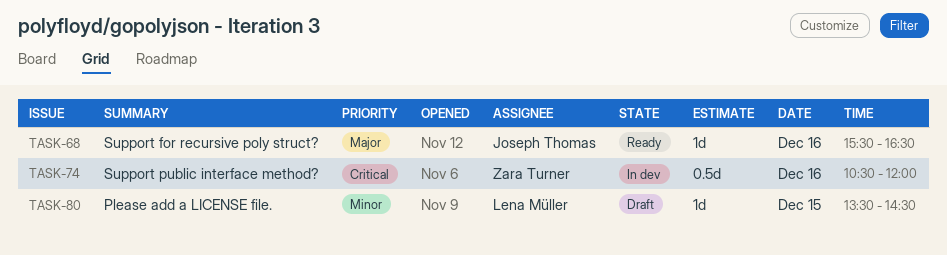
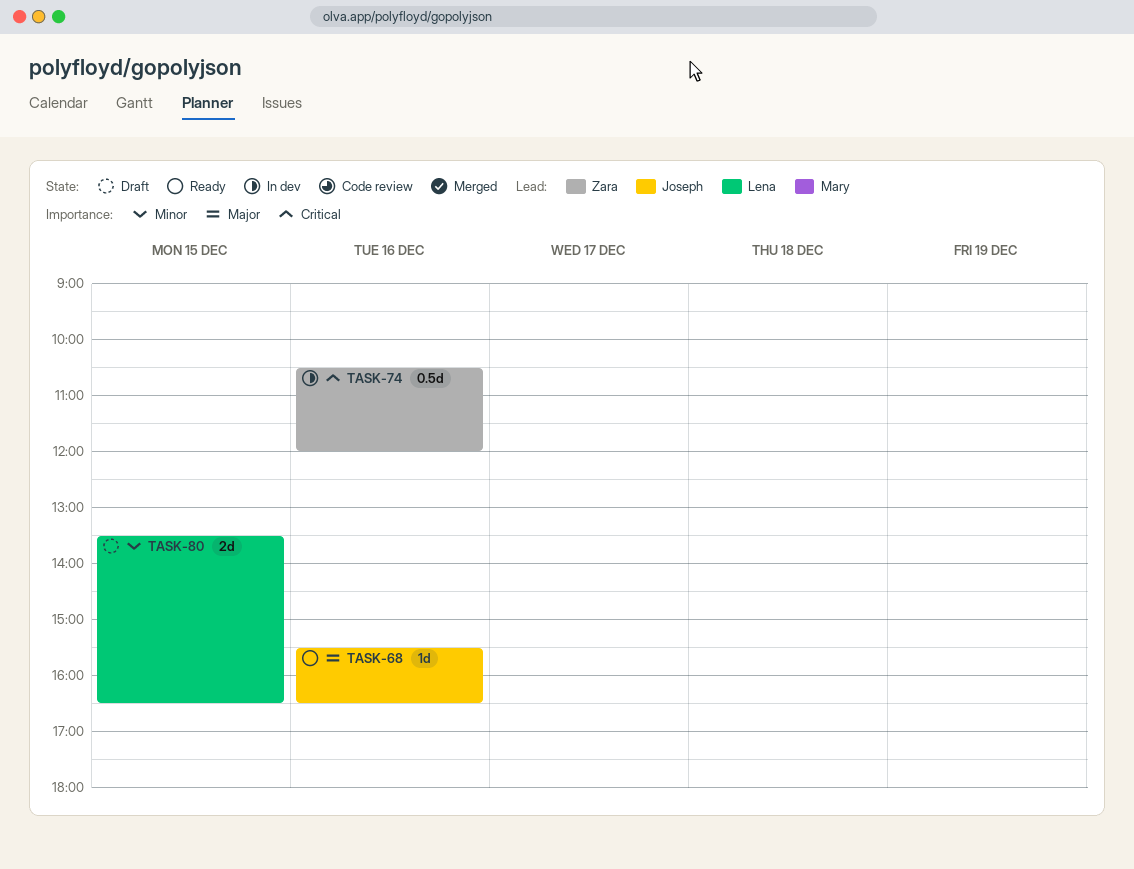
TASK-80, estimate: 1d -> 2d
TASK-80, ends: 14:30 -> 16:30

